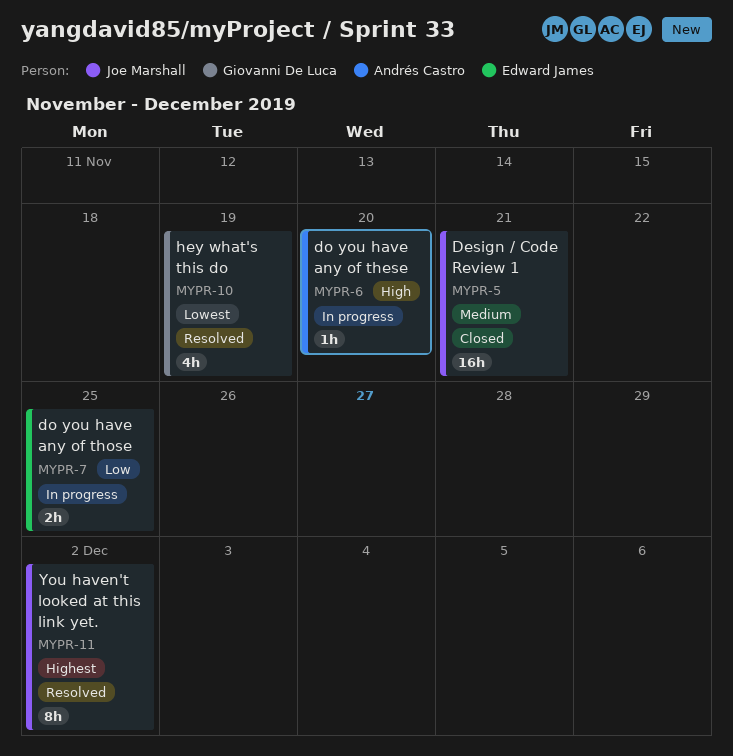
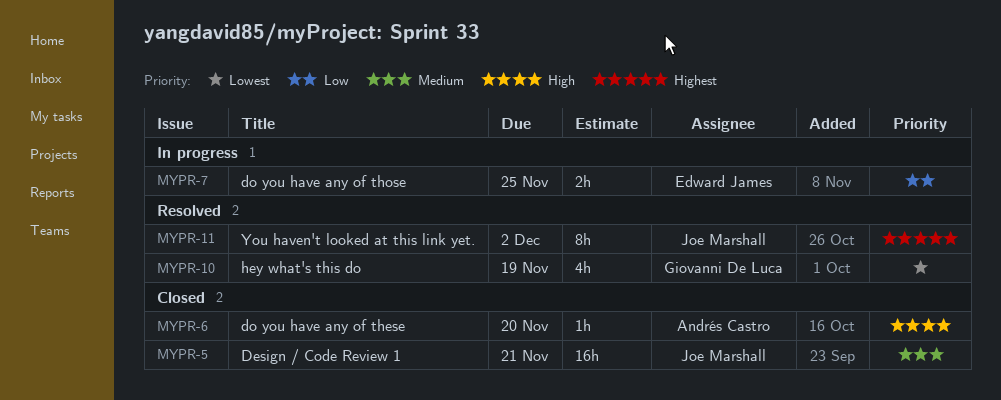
MYPR-6, status: In progress -> Closed

